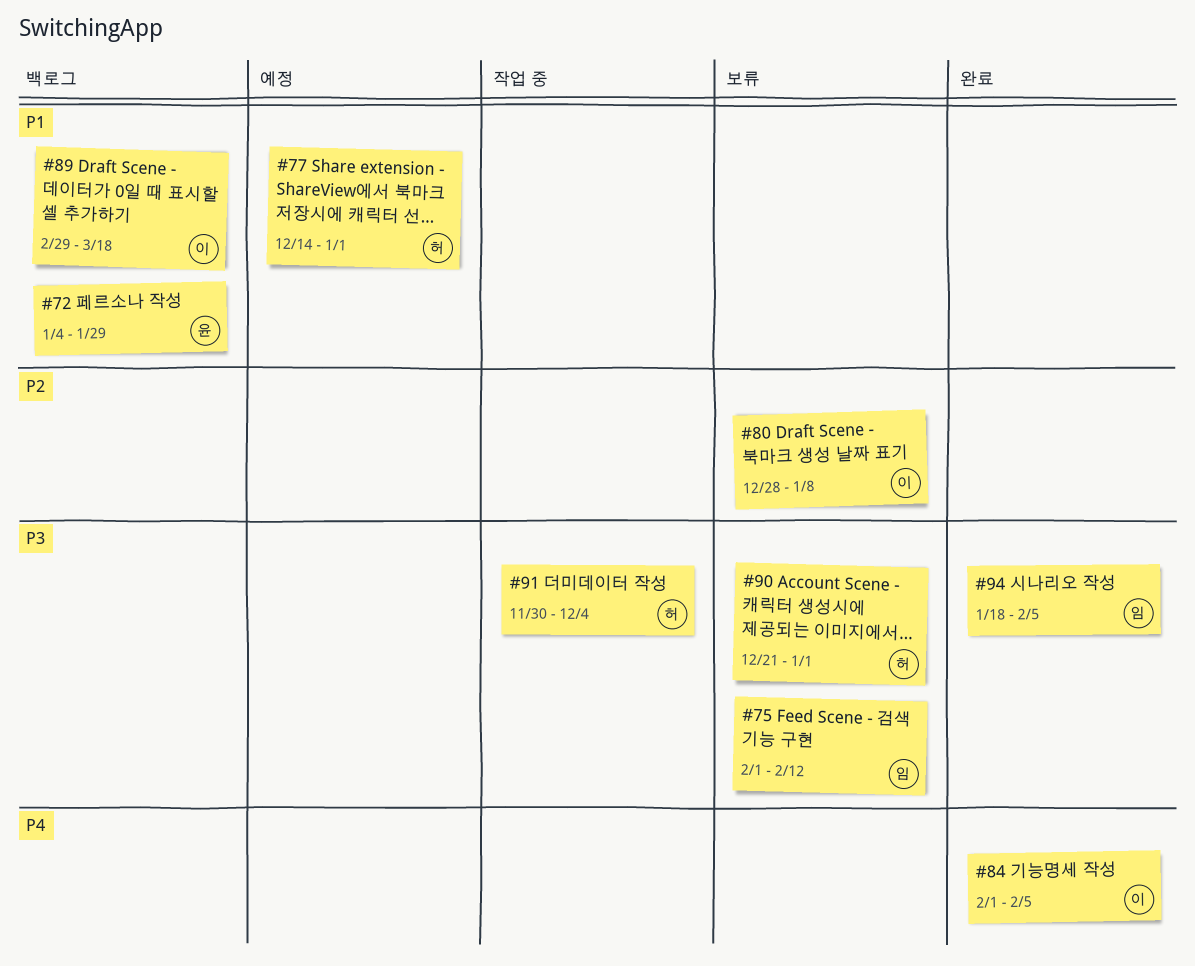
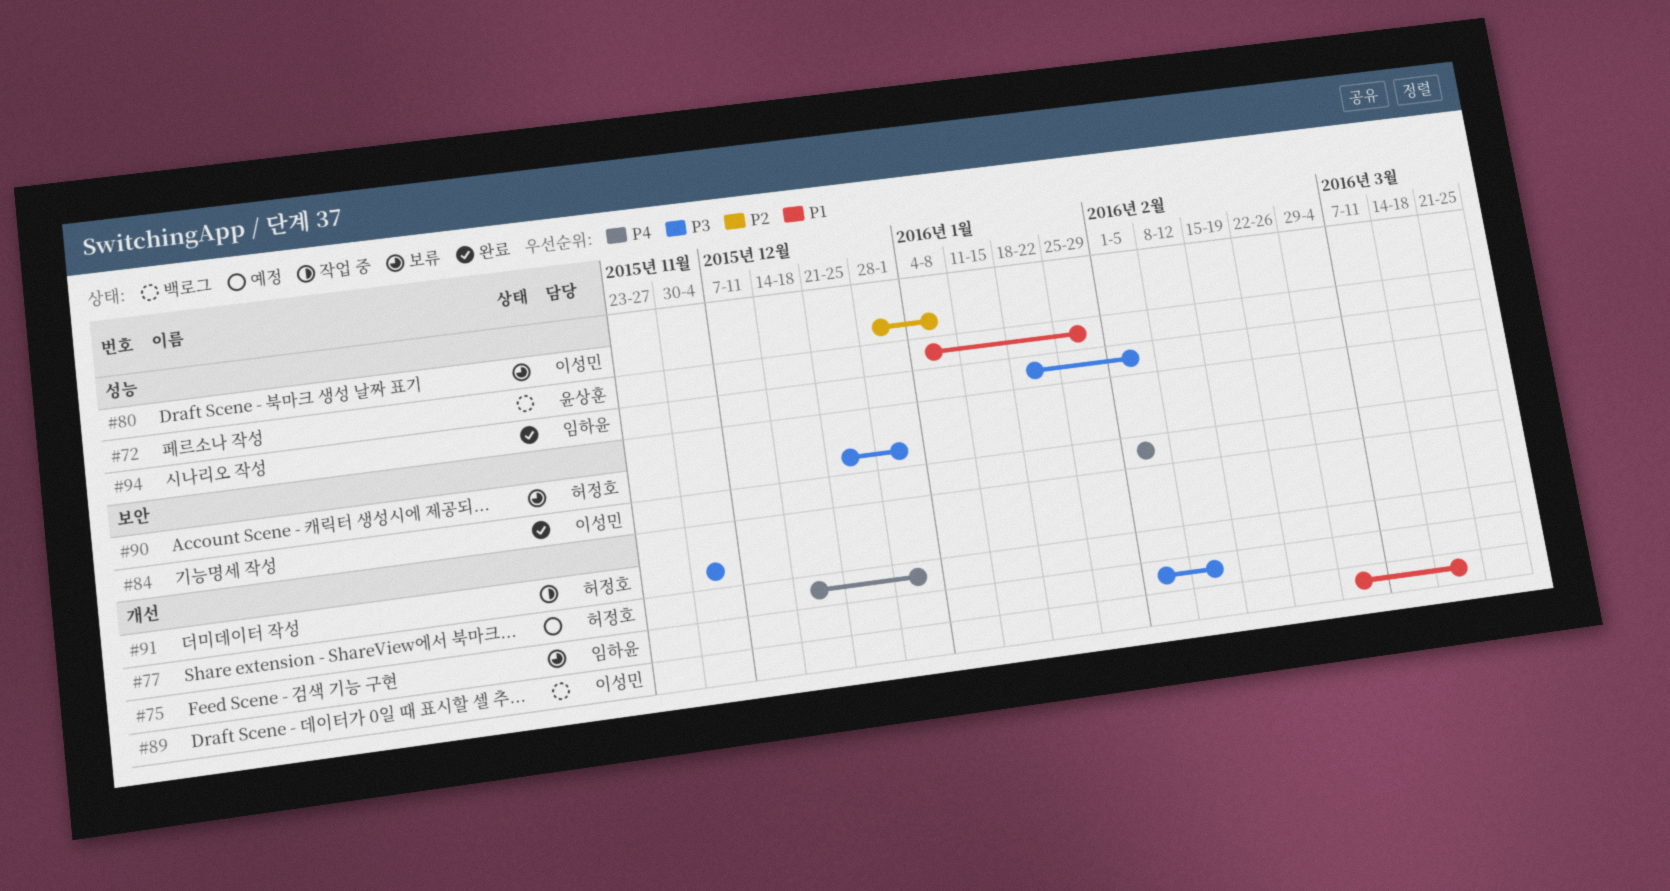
#77, priority: P1 -> P4

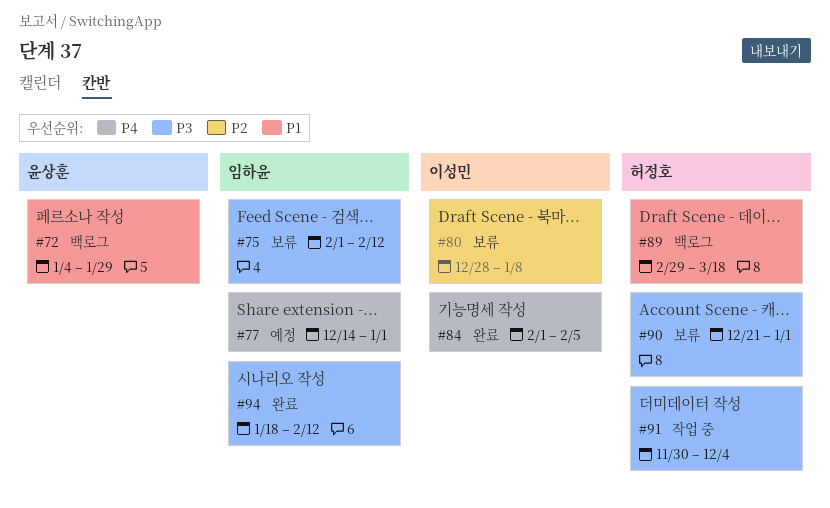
#77, owner: 허정호 -> 임하윤
#89, owner: 이성민 -> 허정호
#94, due: Feb 5 -> Feb 12

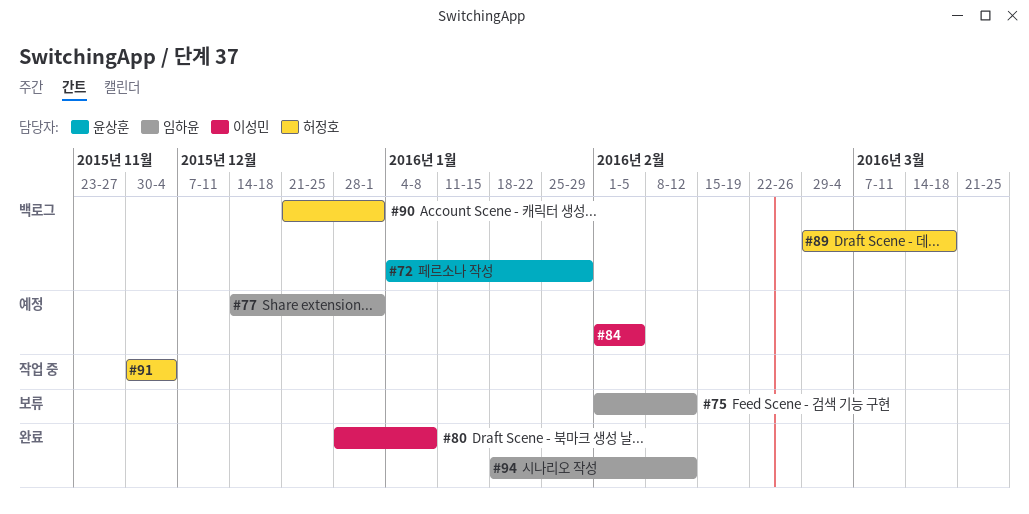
#80, status: 보류 -> 완료
#84, status: 완료 -> 예정
#90, status: 보류 -> 백로그

